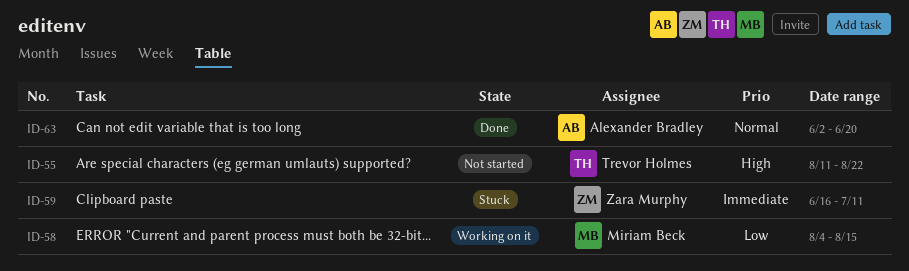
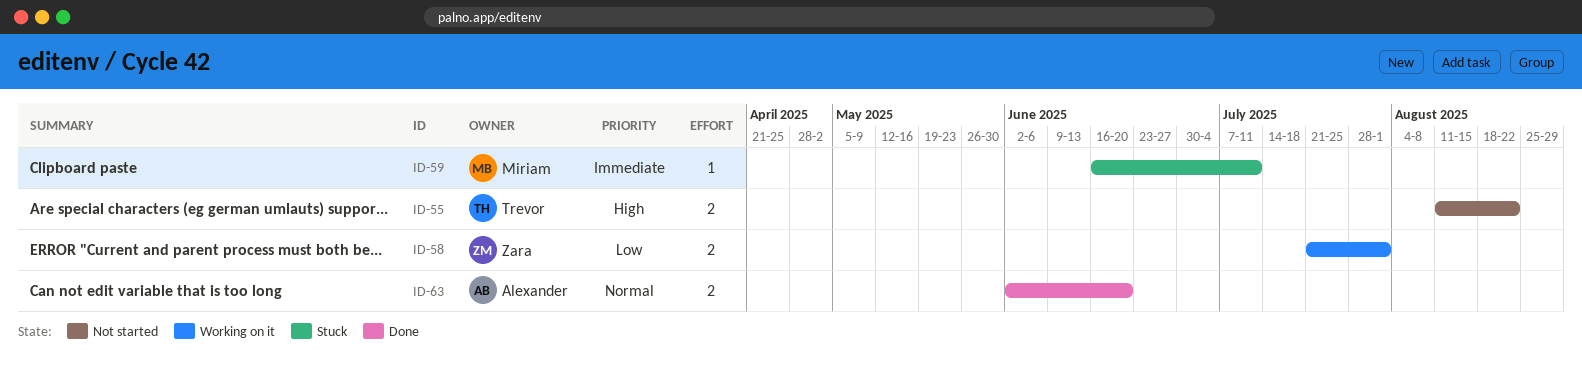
ID-58, owner: Miriam Beck -> Zara Murphy
ID-58, start: Aug 4 -> Jul 21
ID-58, due: Aug 15 -> Aug 1
ID-59, owner: Zara Murphy -> Miriam Beck

